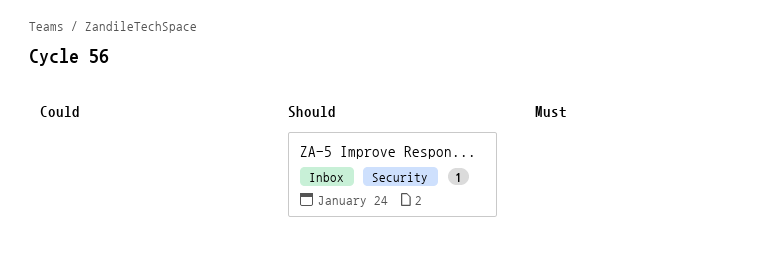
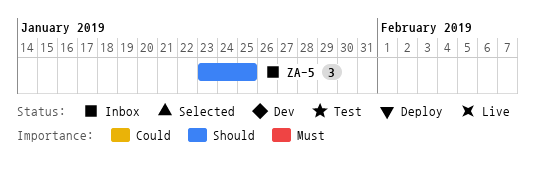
ZA-5, estimate: 1 -> 3
ZA-5, due: Jan 24 -> Jan 25

